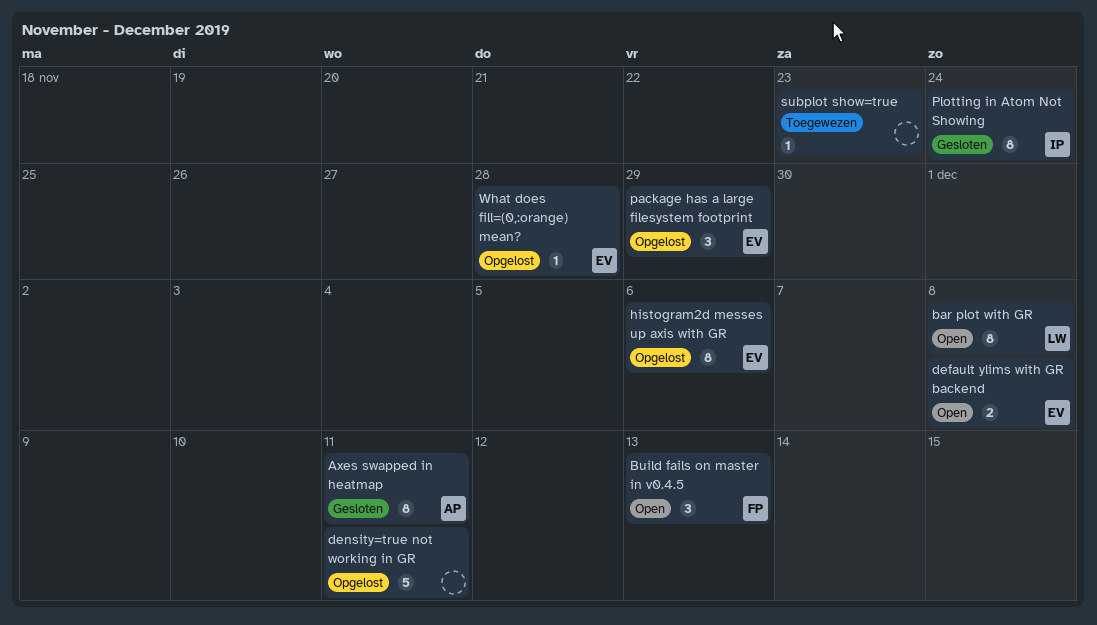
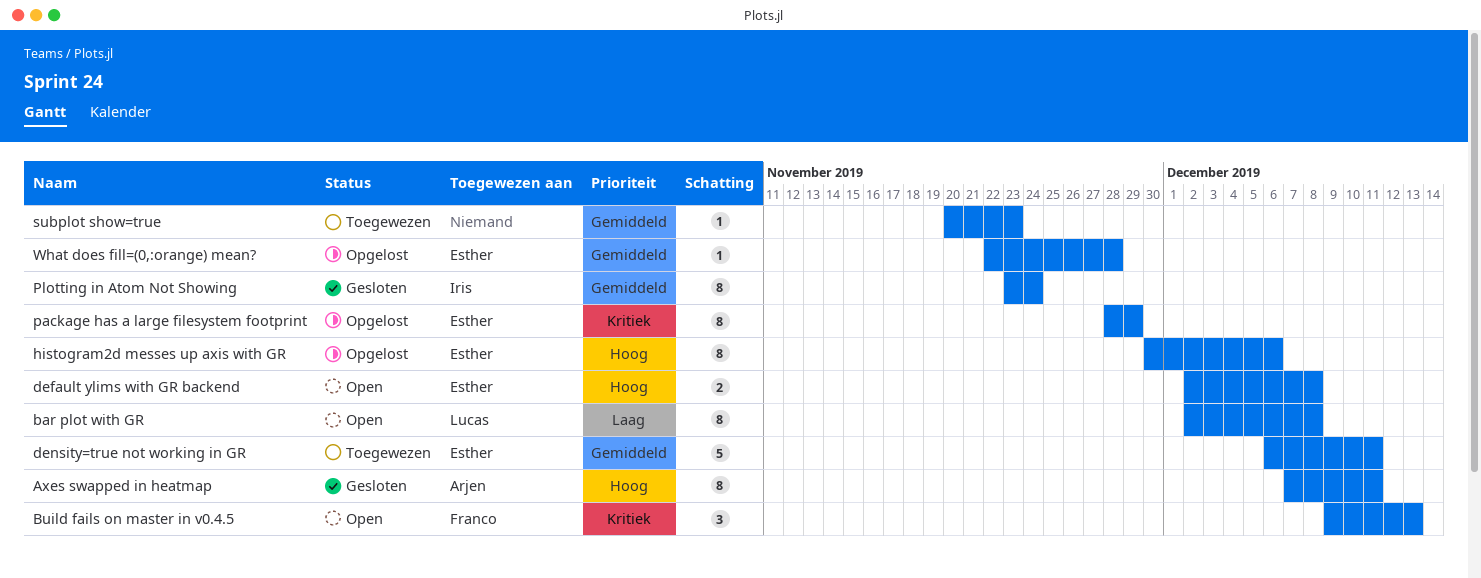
density=true not working in GR, status: Opgelost -> Toegewezen
density=true not working in GR, owner: none -> Esther
package has a large filesystem footprint, estimate: 3 -> 8

